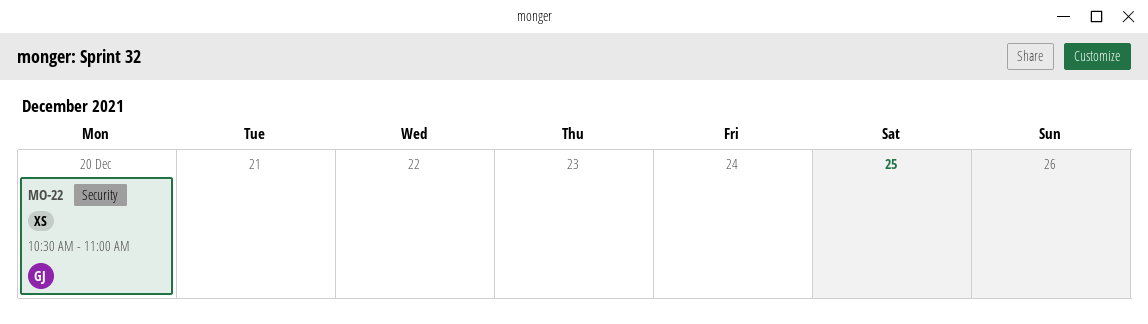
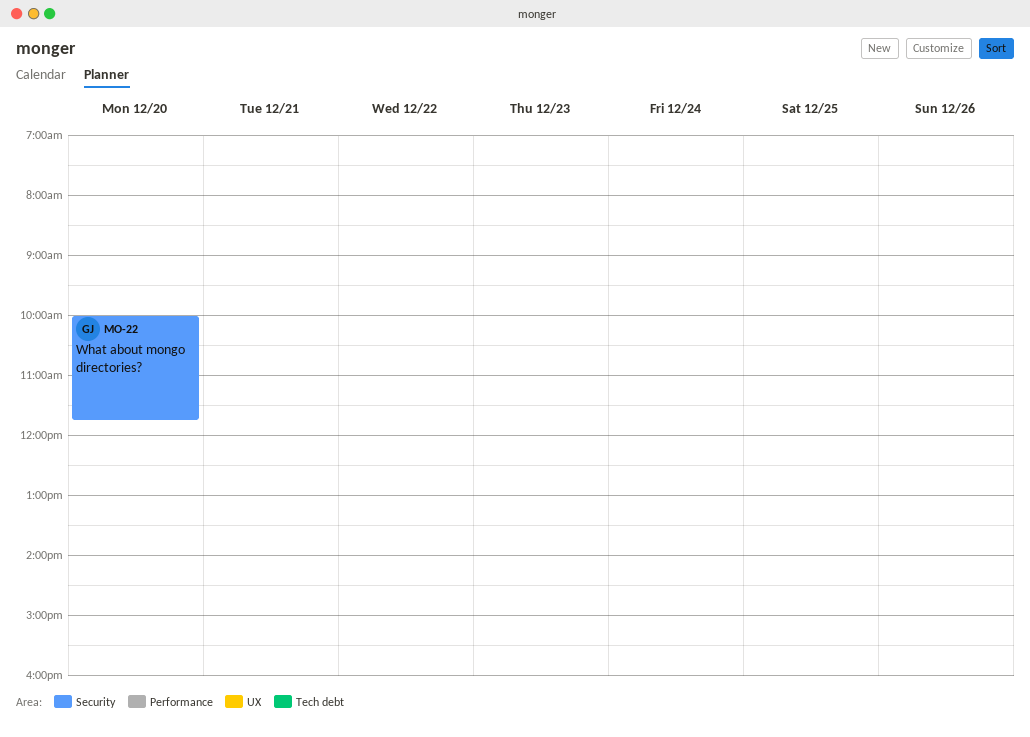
MO-22, begins: 10:30 -> 10:00
MO-22, ends: 11:00 -> 11:45

